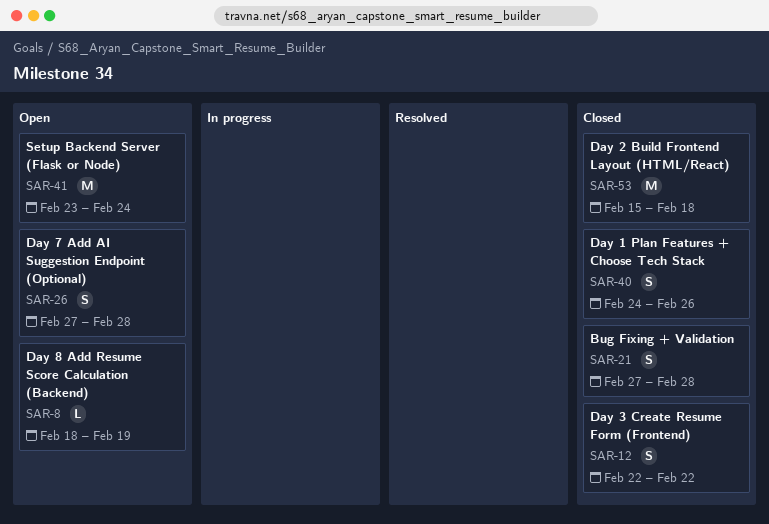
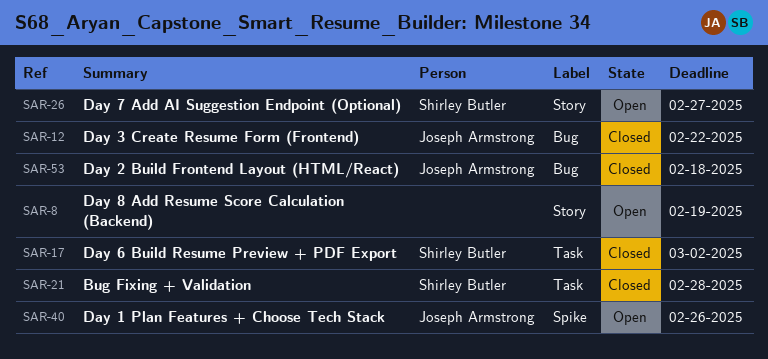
SAR-17: none -> present
SAR-26, due: Feb 28 -> Feb 27
SAR-40, status: Closed -> Open
SAR-41: present -> none

